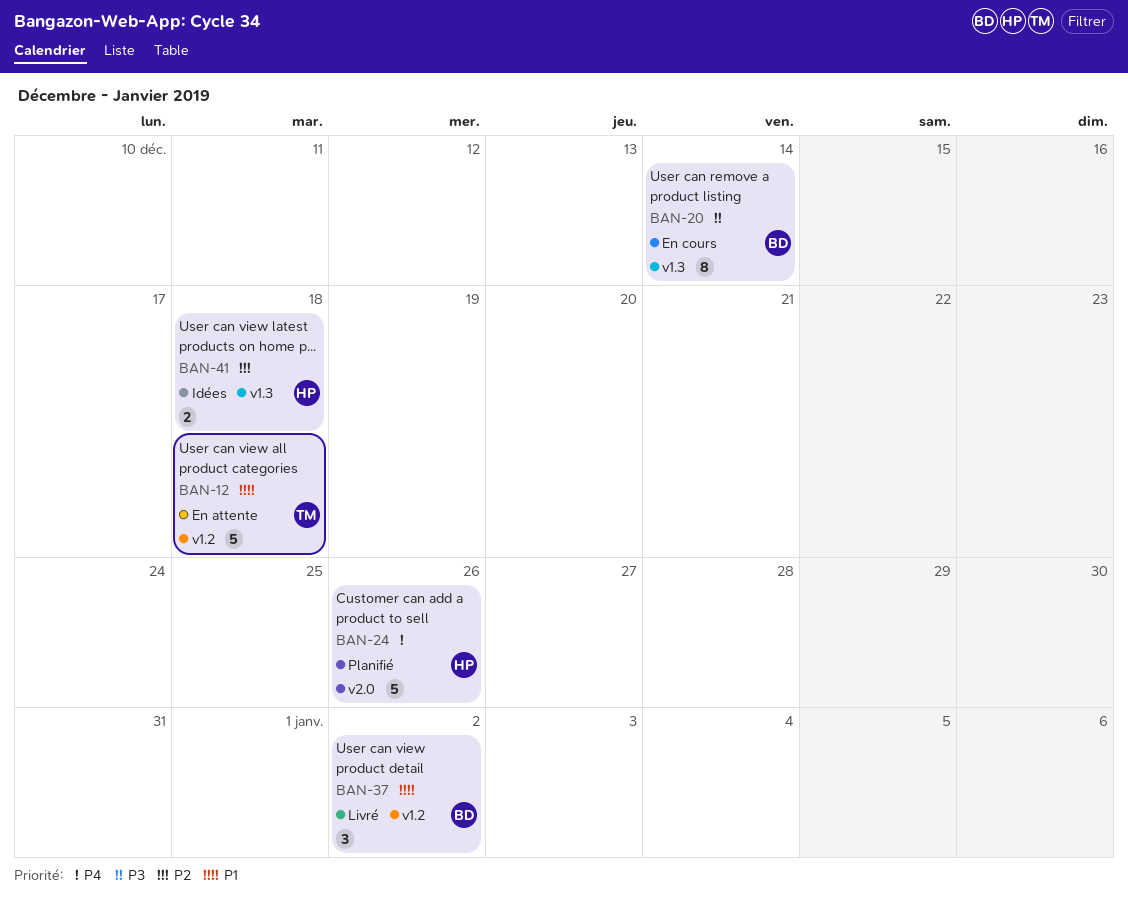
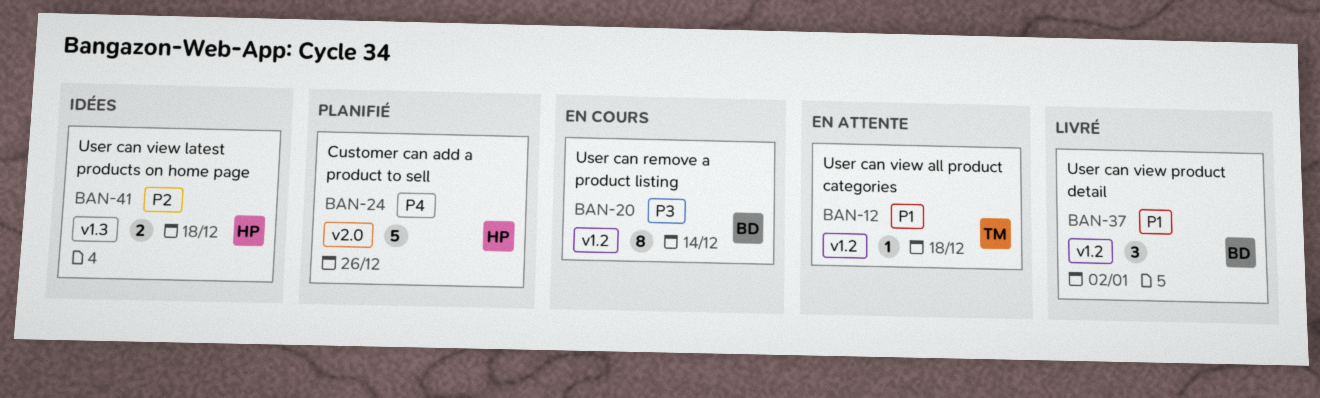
BAN-12, estimate: 5 -> 1
BAN-20, label: v1.3 -> v1.2

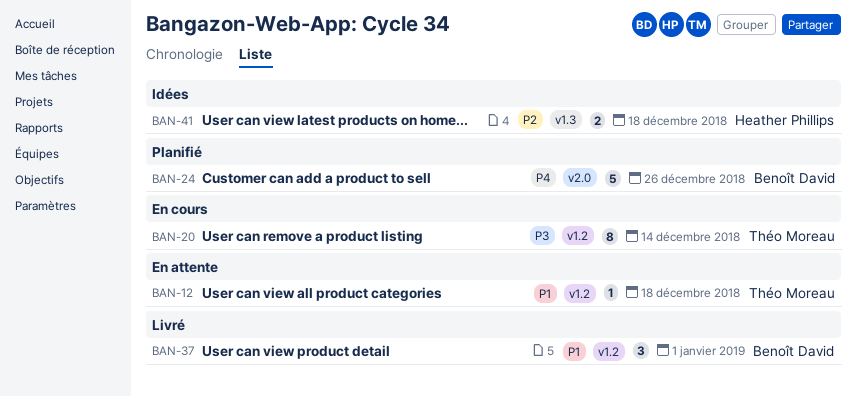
BAN-20, owner: Benoît David -> Théo Moreau
BAN-24, owner: Heather Phillips -> Benoît David
BAN-37, due: Jan 2 -> Jan 1

